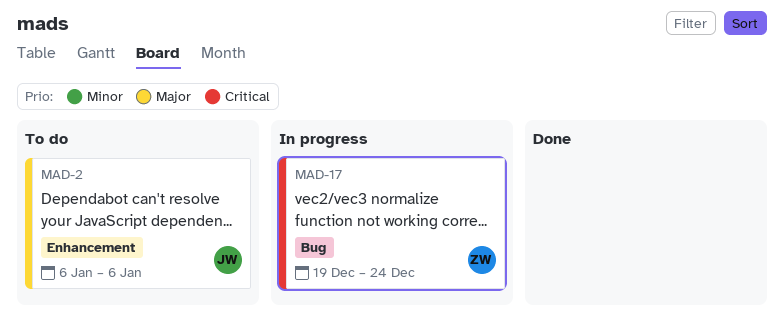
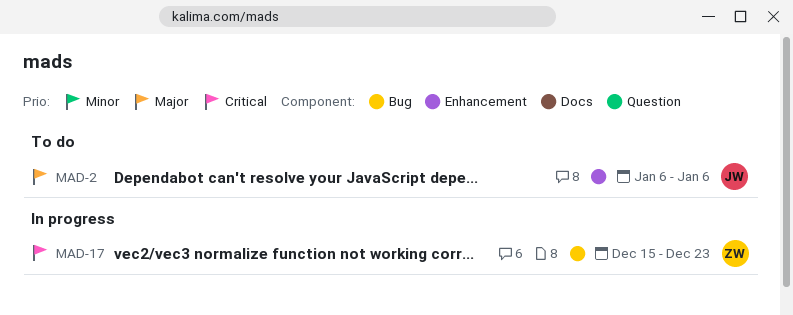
MAD-17, start: Dec 19 -> Dec 15
MAD-17, due: Dec 24 -> Dec 23

